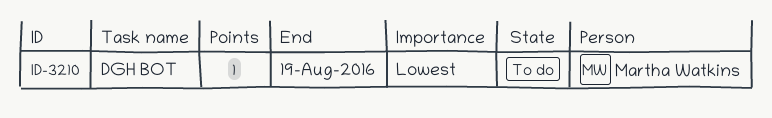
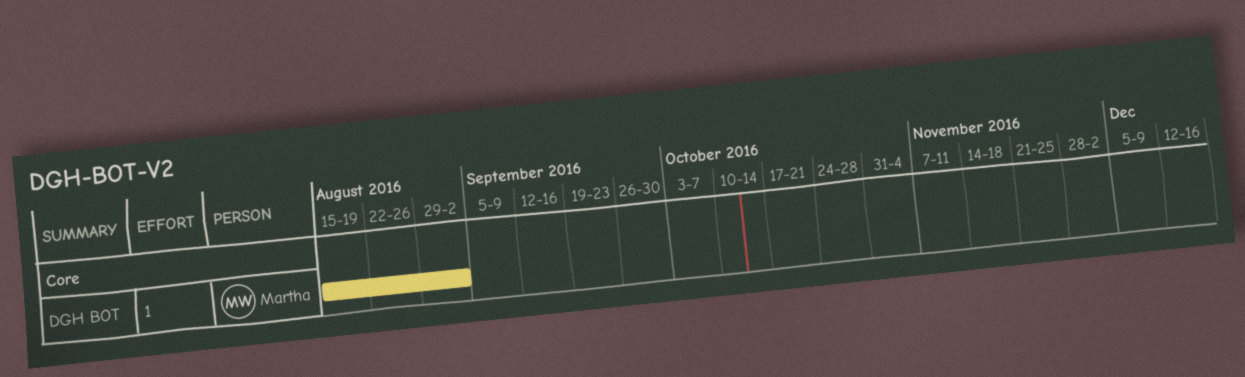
DGH BOT, due: Aug 19 -> Sep 2

